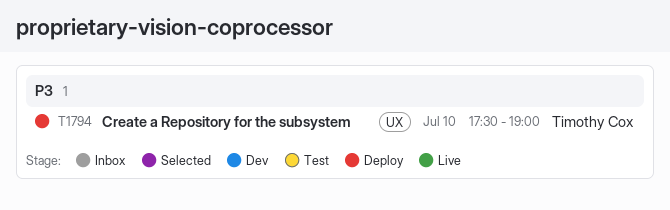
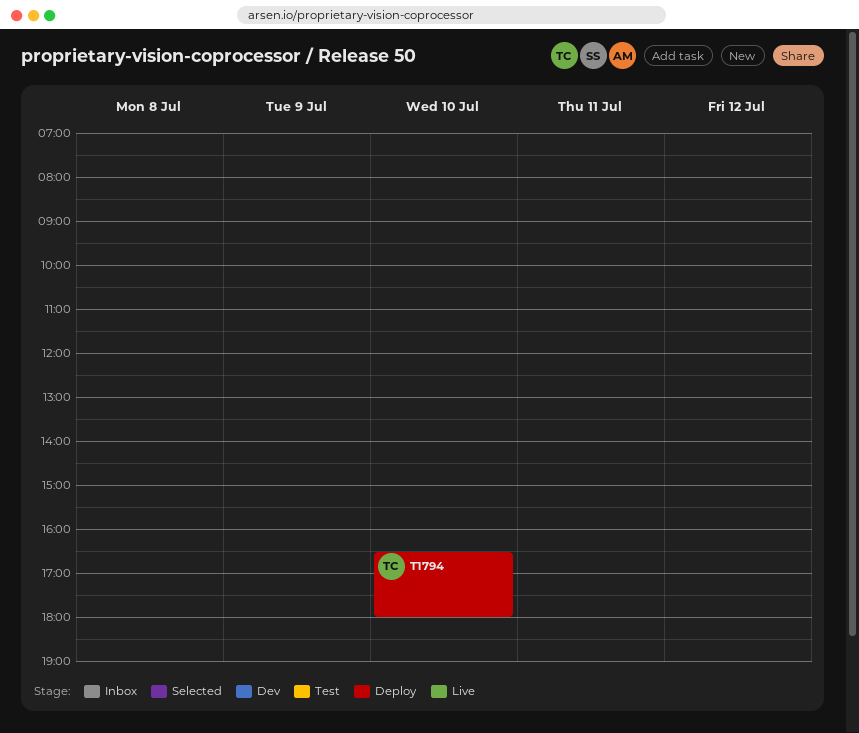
T1794, begins: 17:30 -> 16:30
T1794, ends: 19:00 -> 18:00

